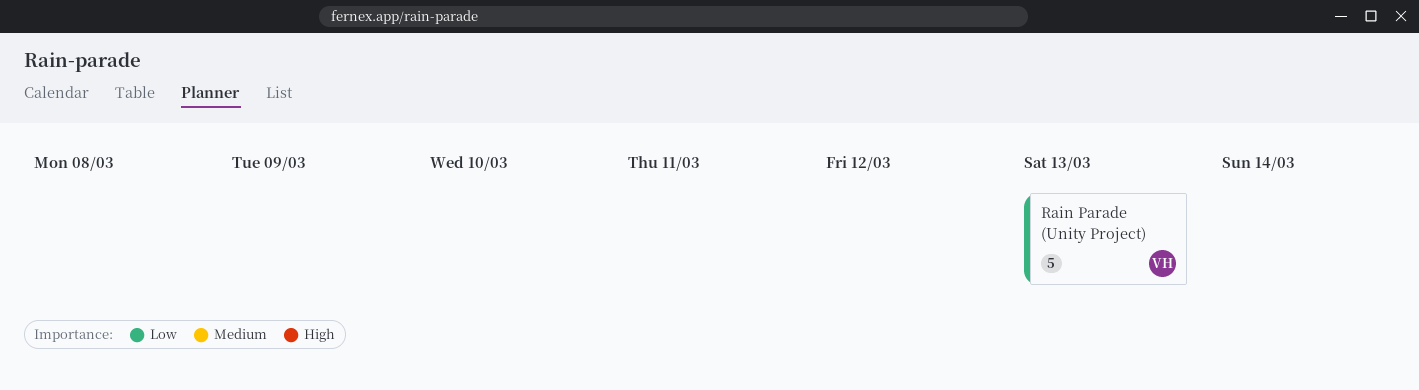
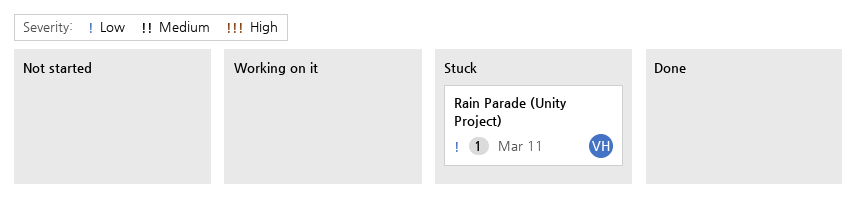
Rain Parade (Unity Project), estimate: 5 -> 1
Rain Parade (Unity Project), due: Mar 13 -> Mar 11

